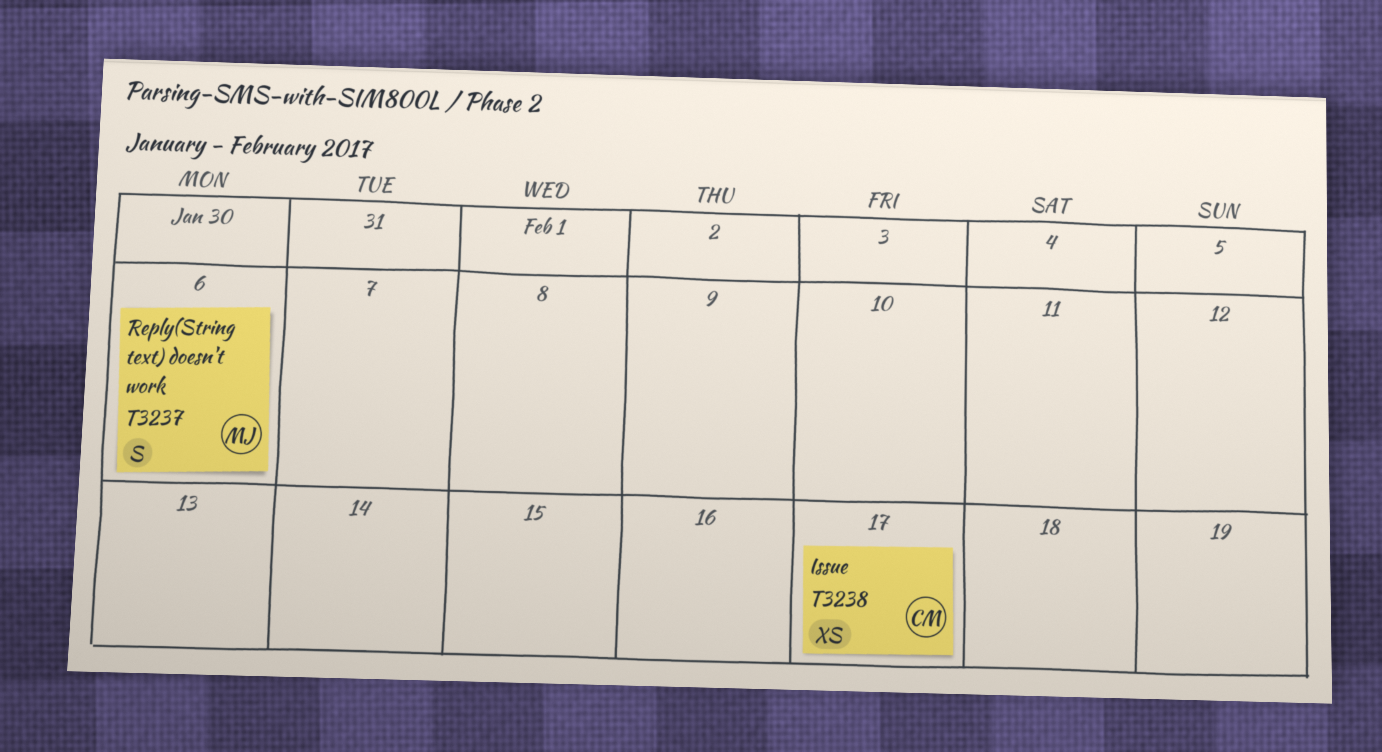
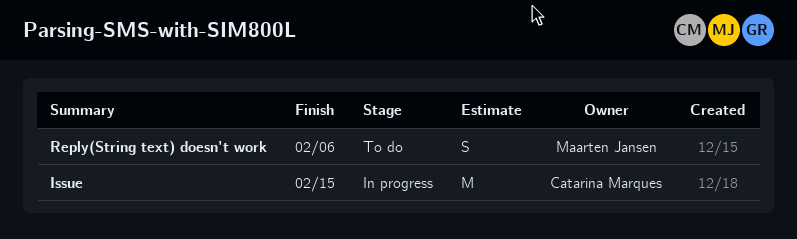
Issue, estimate: XS -> M
Issue, due: Feb 17 -> Feb 15

